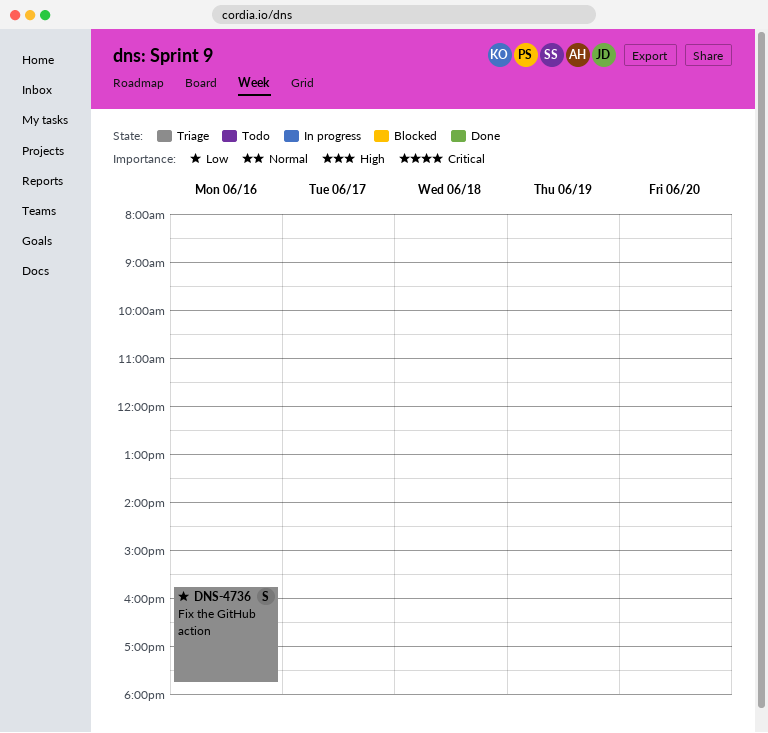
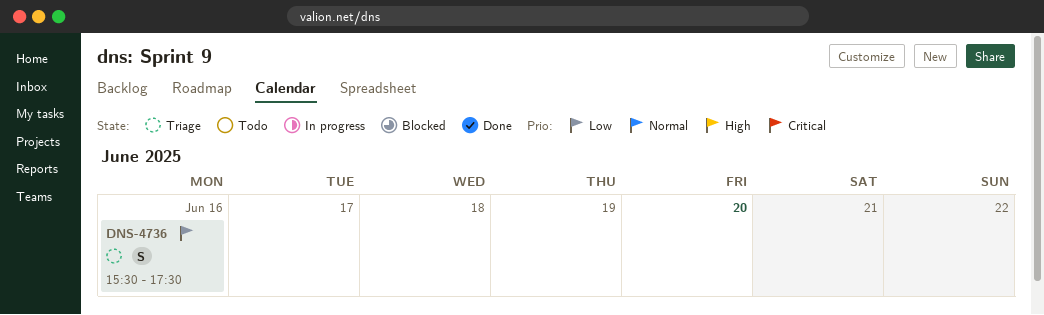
DNS-4736, begins: 15:45 -> 15:30
DNS-4736, ends: 17:45 -> 17:30

